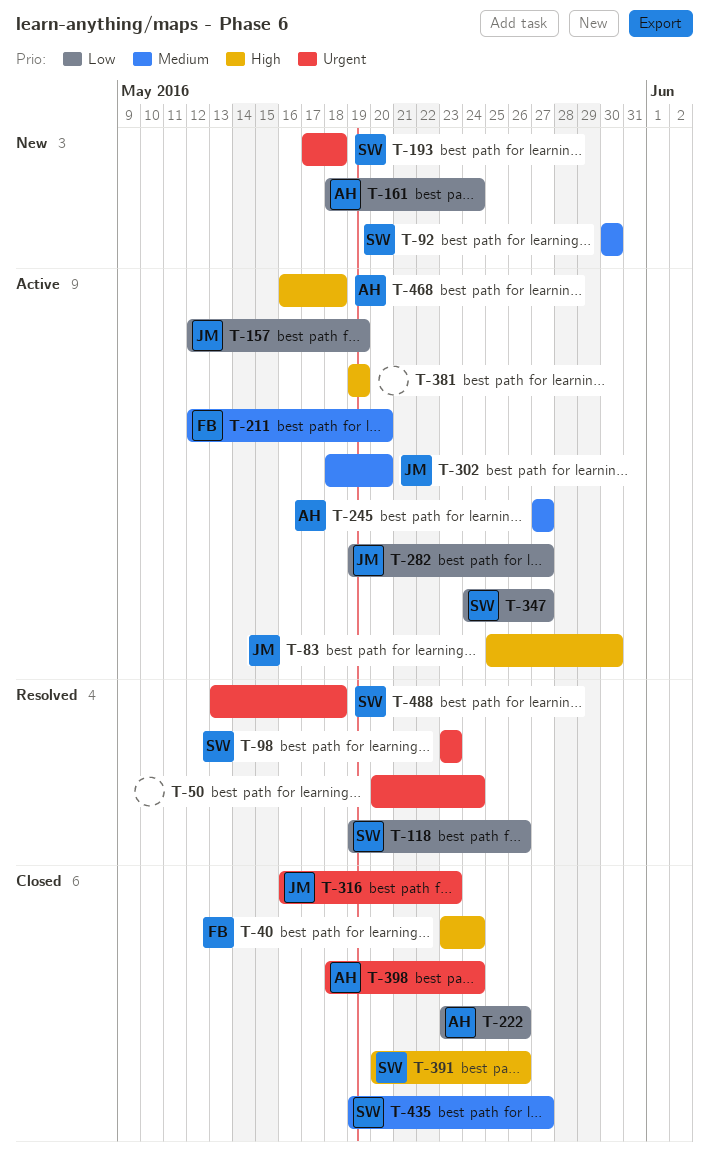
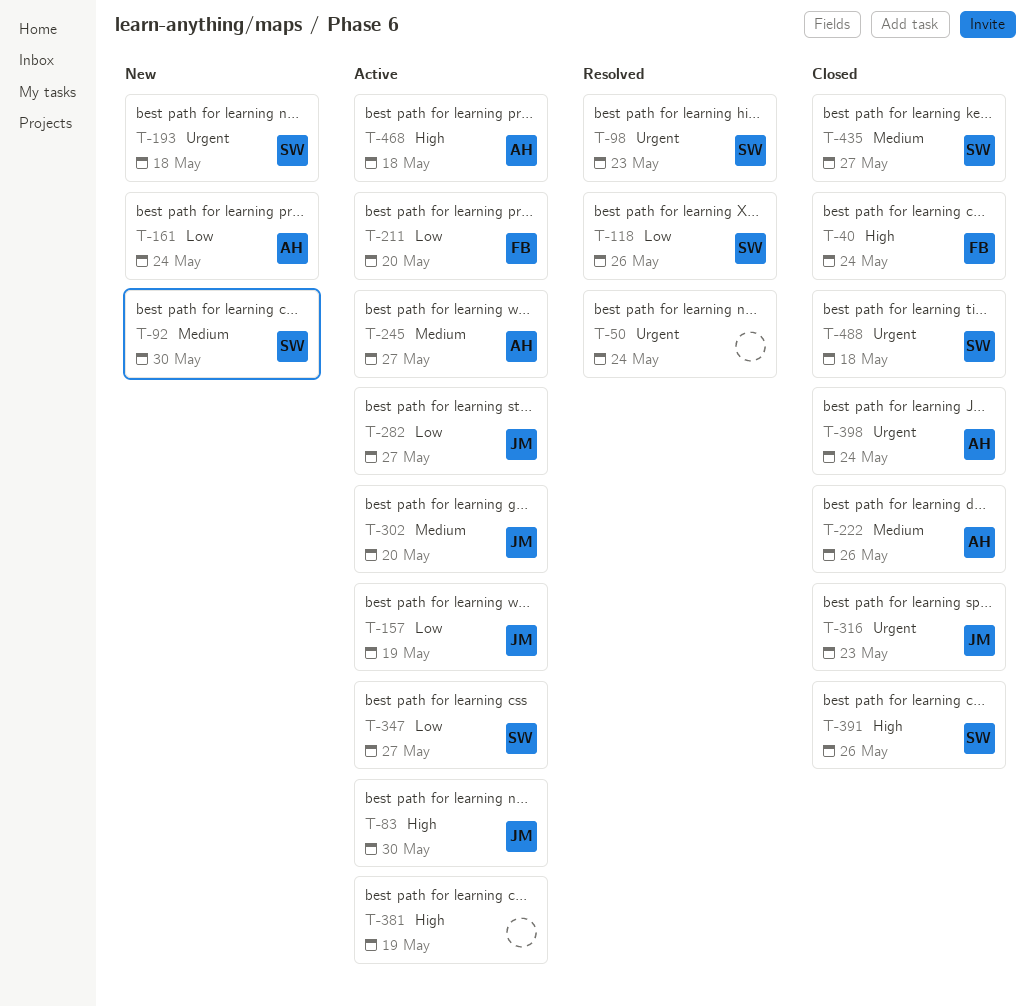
T-211, priority: Medium -> Low
T-222, priority: Low -> Medium
T-488, status: Resolved -> Closed

